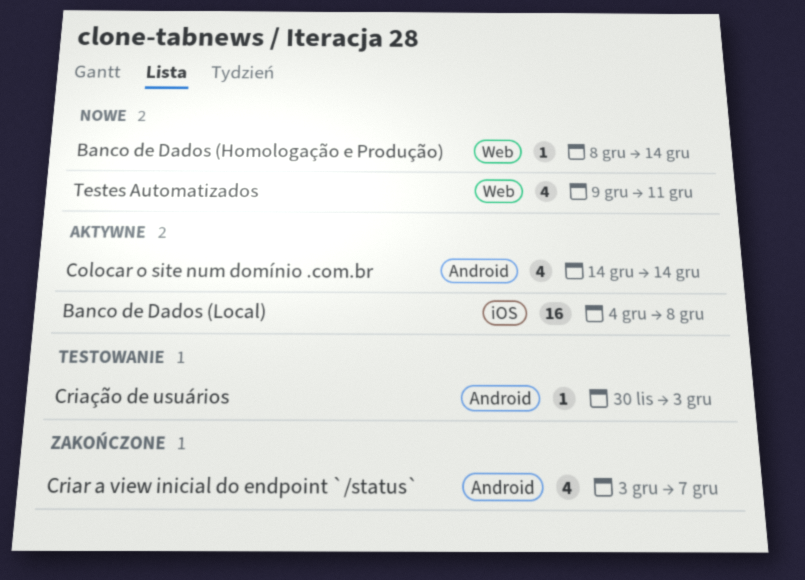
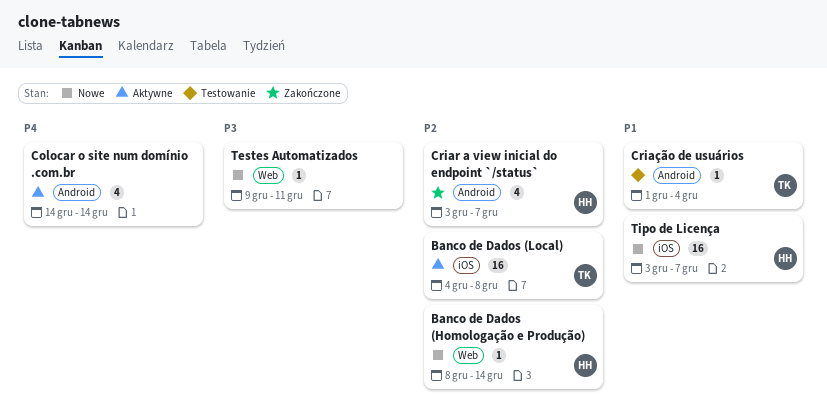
Criação de usuários, start: Nov 30 -> Dec 1
Criação de usuários, due: Dec 3 -> Dec 4
Testes Automatizados, estimate: 4 -> 1
Tipo de Licença: none -> present

